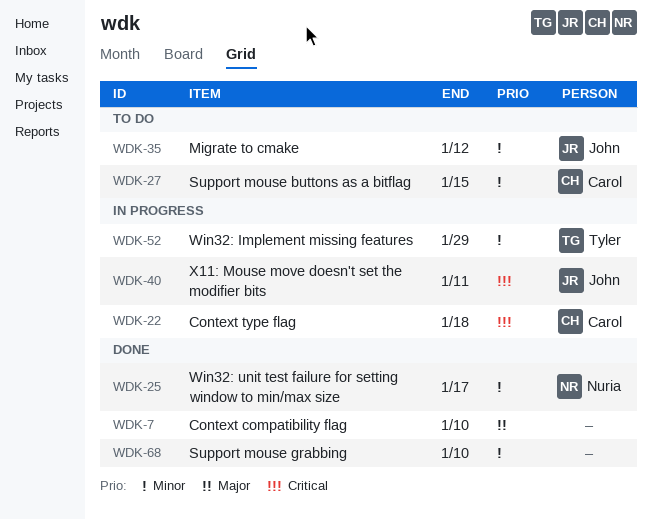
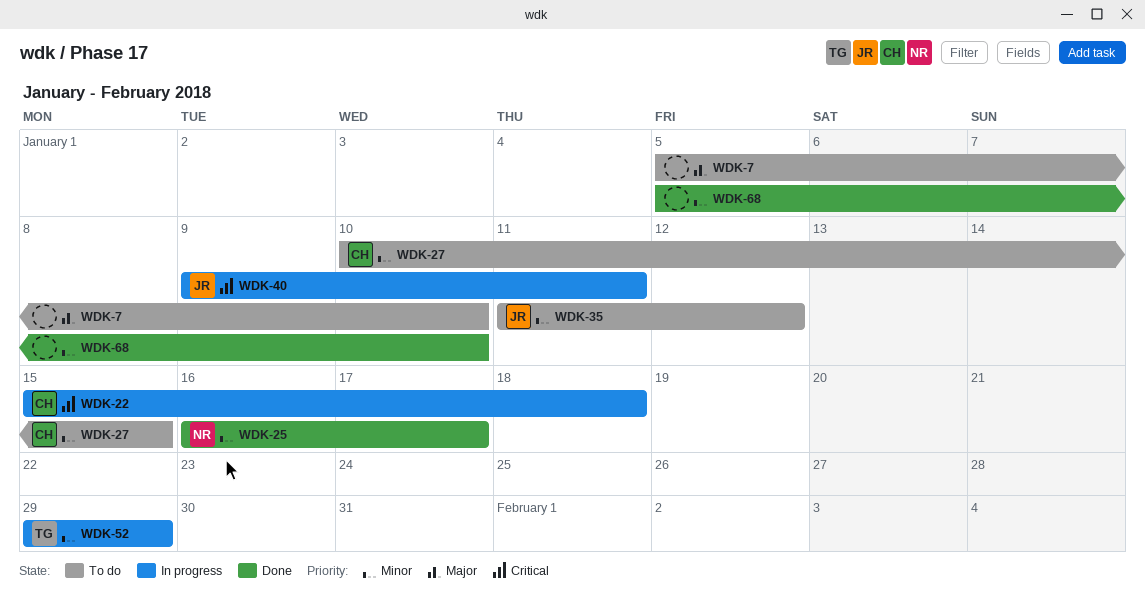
WDK-7, status: Done -> To do

